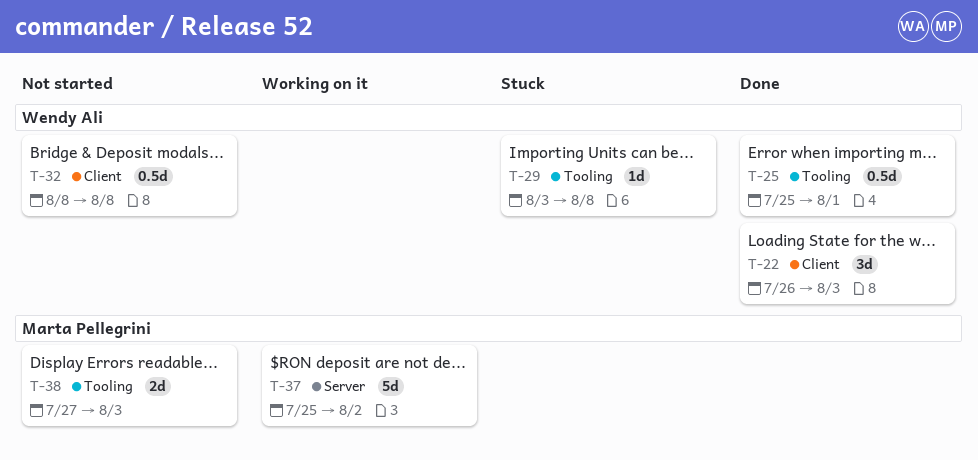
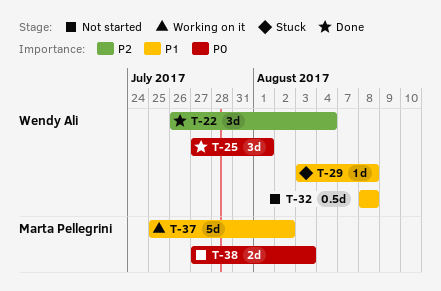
T-22, due: Aug 3 -> Aug 4
T-25, estimate: 0.5d -> 3d
T-25, start: Jul 25 -> Jul 27

